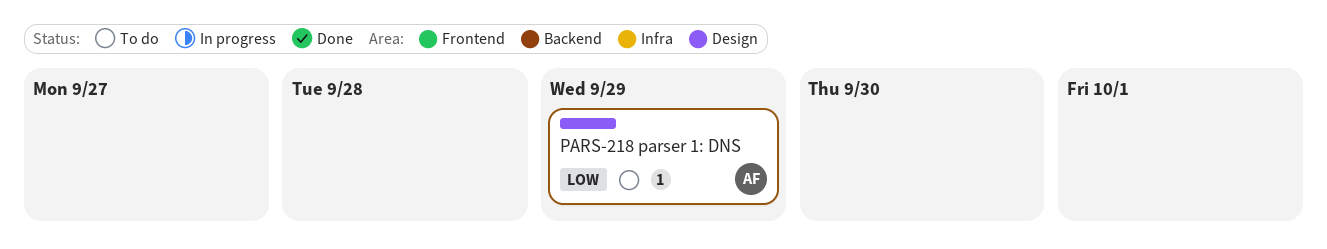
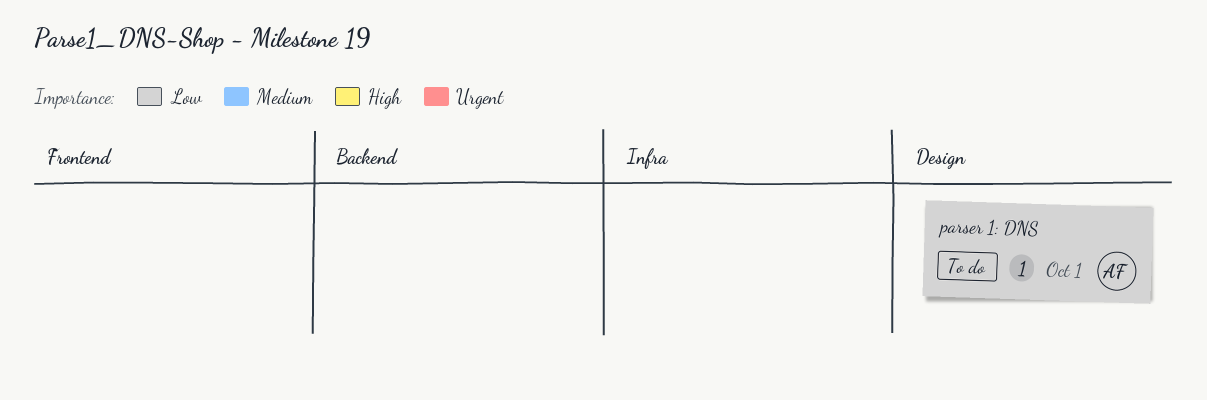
parser 1: DNS, due: Sep 29 -> Oct 1

